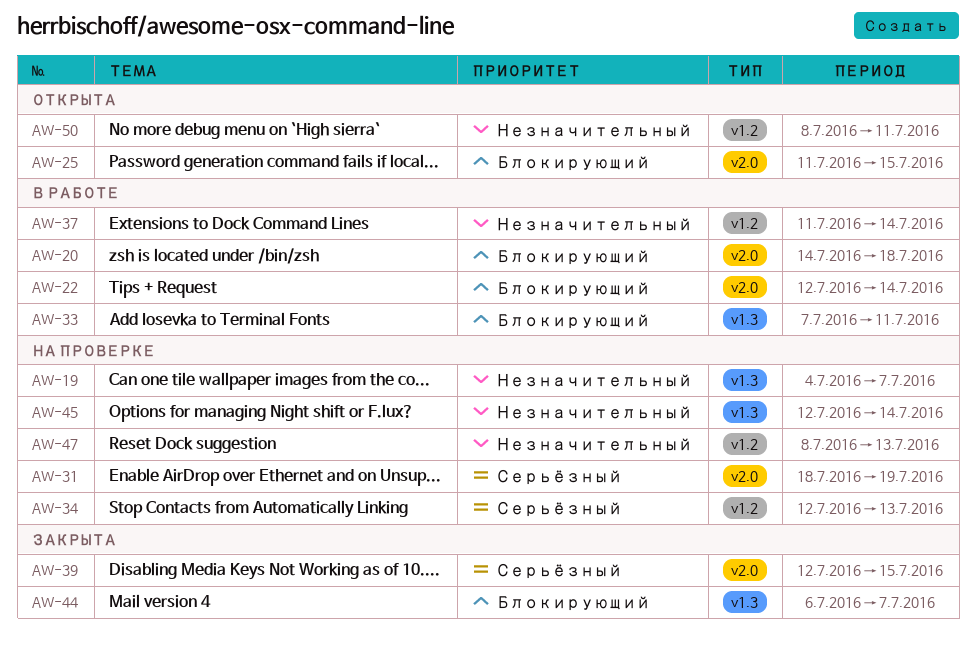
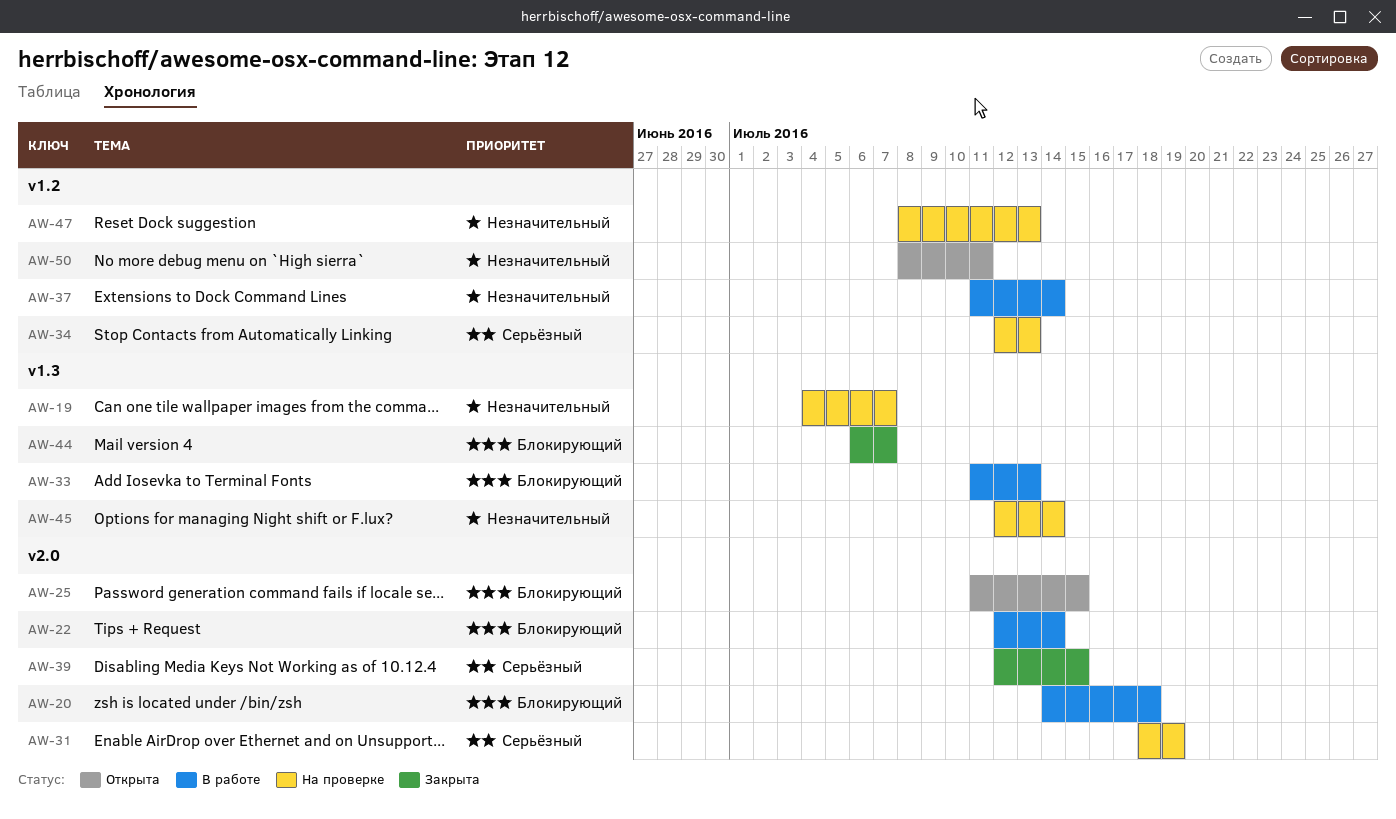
AW-33, start: Jul 7 -> Jul 11
AW-33, due: Jul 11 -> Jul 13

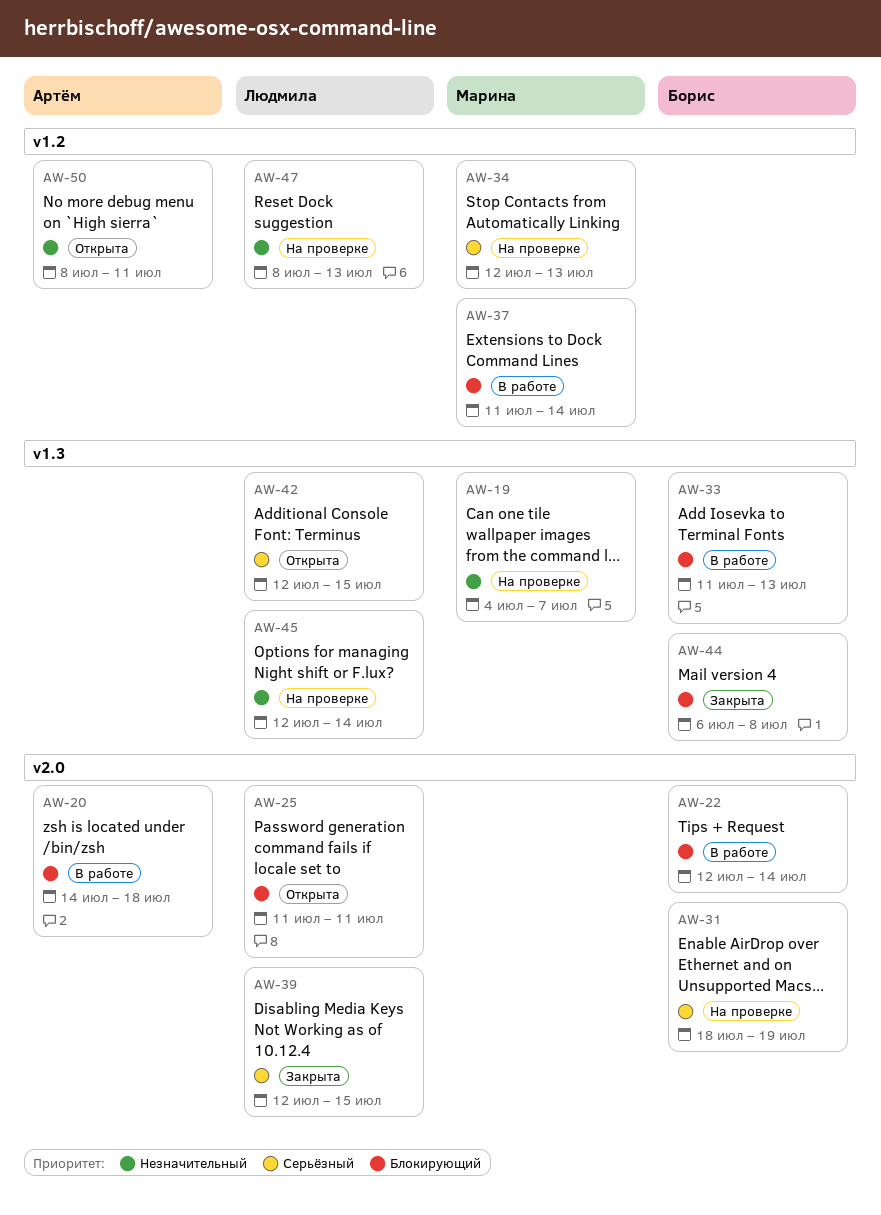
AW-25, due: Jul 15 -> Jul 11
AW-37, priority: Незначительный -> Блокирующий
AW-42: none -> present
AW-44, due: Jul 7 -> Jul 8

